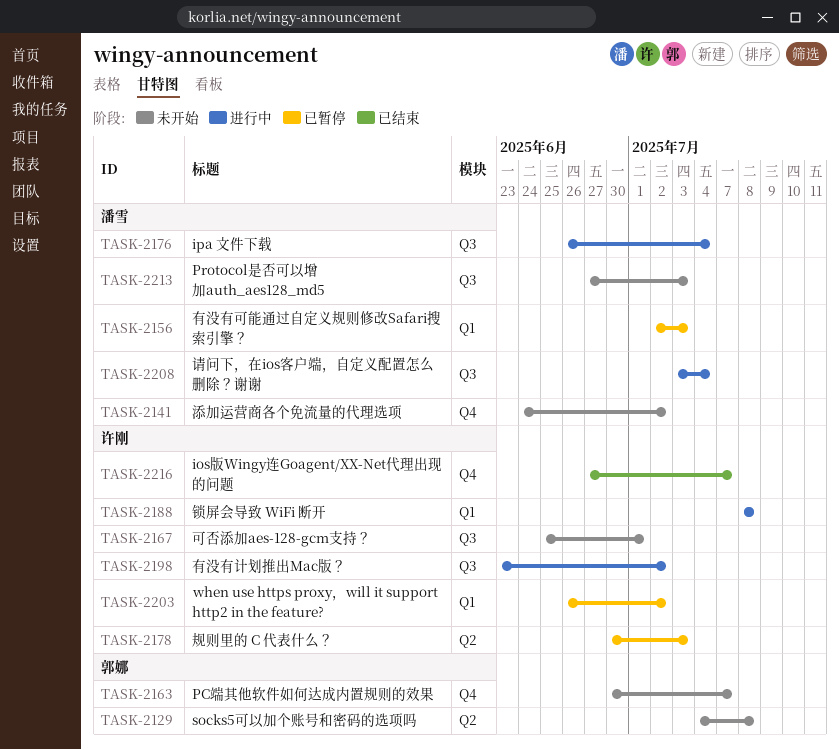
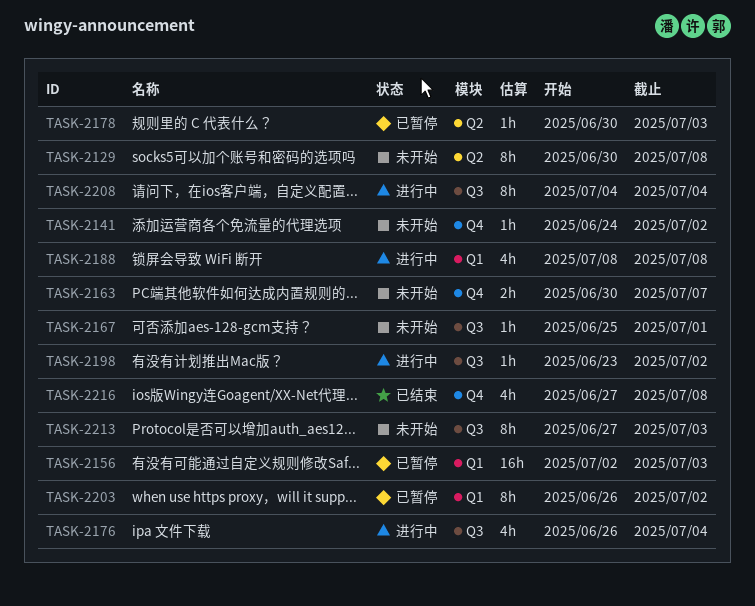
TASK-2129, start: Jul 4 -> Jun 30
TASK-2208, start: Jul 3 -> Jul 4
TASK-2216, due: Jul 7 -> Jul 8

